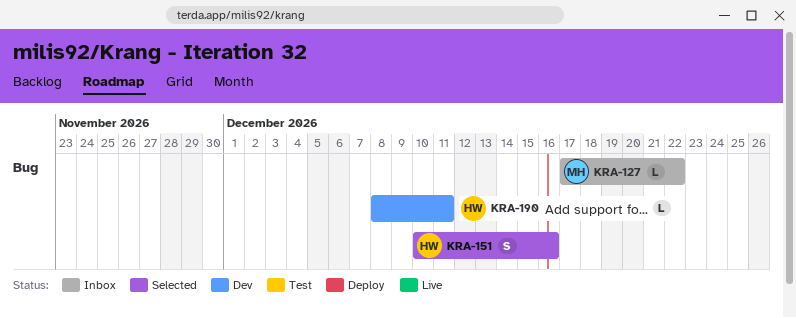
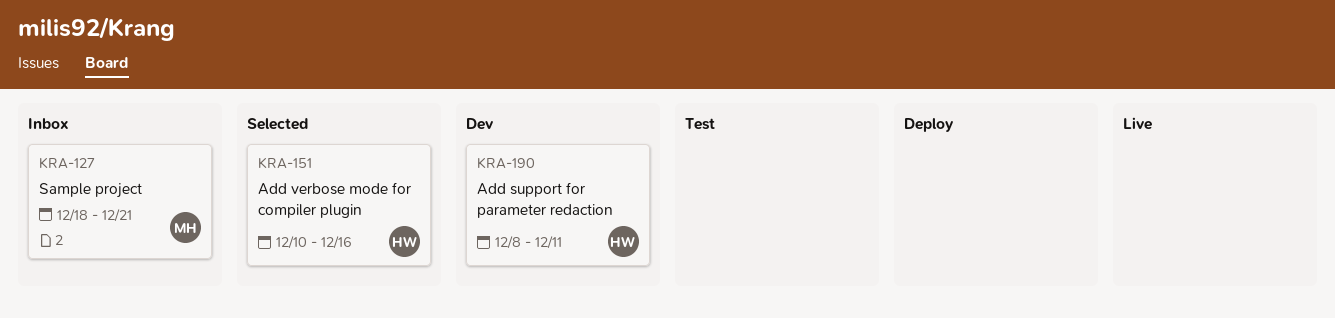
KRA-127, start: Dec 17 -> Dec 18
KRA-127, due: Dec 22 -> Dec 21

